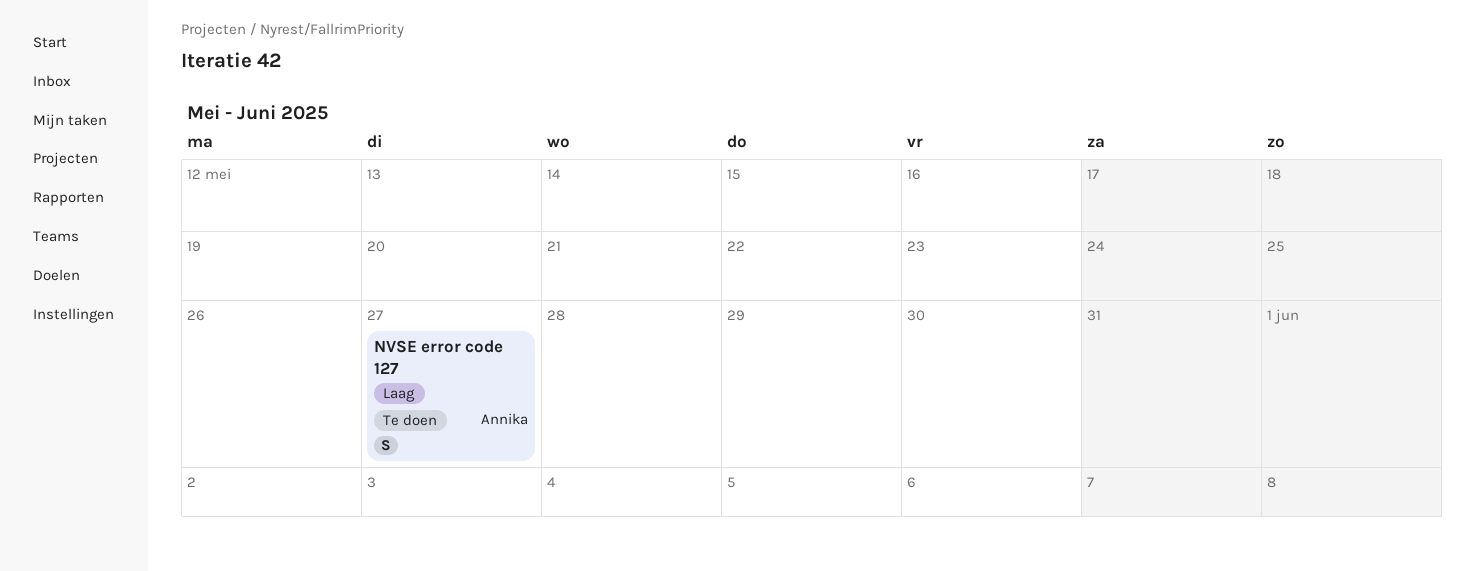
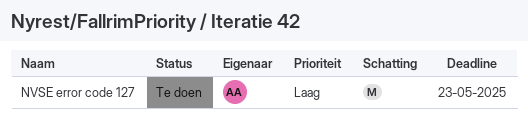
NVSE error code 127, estimate: S -> M
NVSE error code 127, due: May 27 -> May 23

